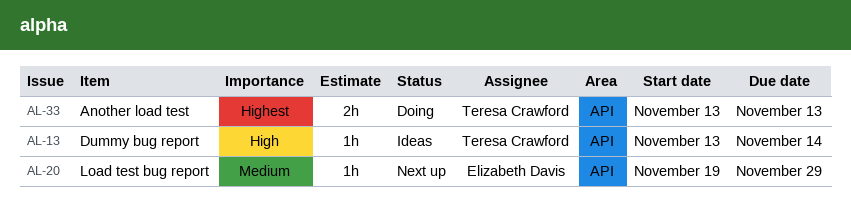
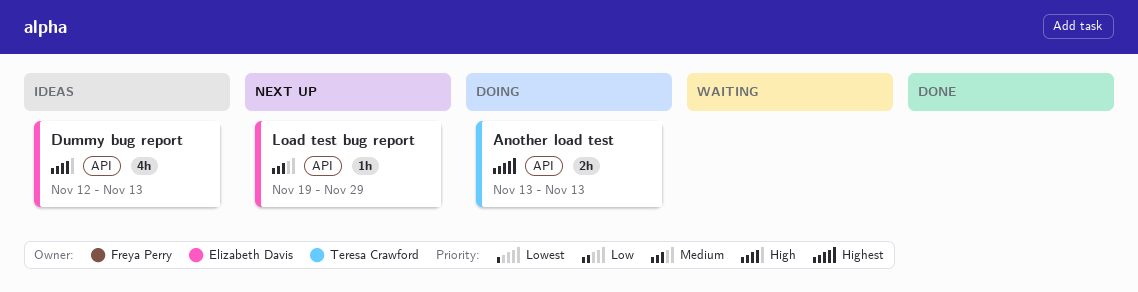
Dummy bug report, owner: Teresa Crawford -> Elizabeth Davis
Dummy bug report, estimate: 1h -> 4h
Dummy bug report, start: Nov 13 -> Nov 12
Dummy bug report, due: Nov 14 -> Nov 13

